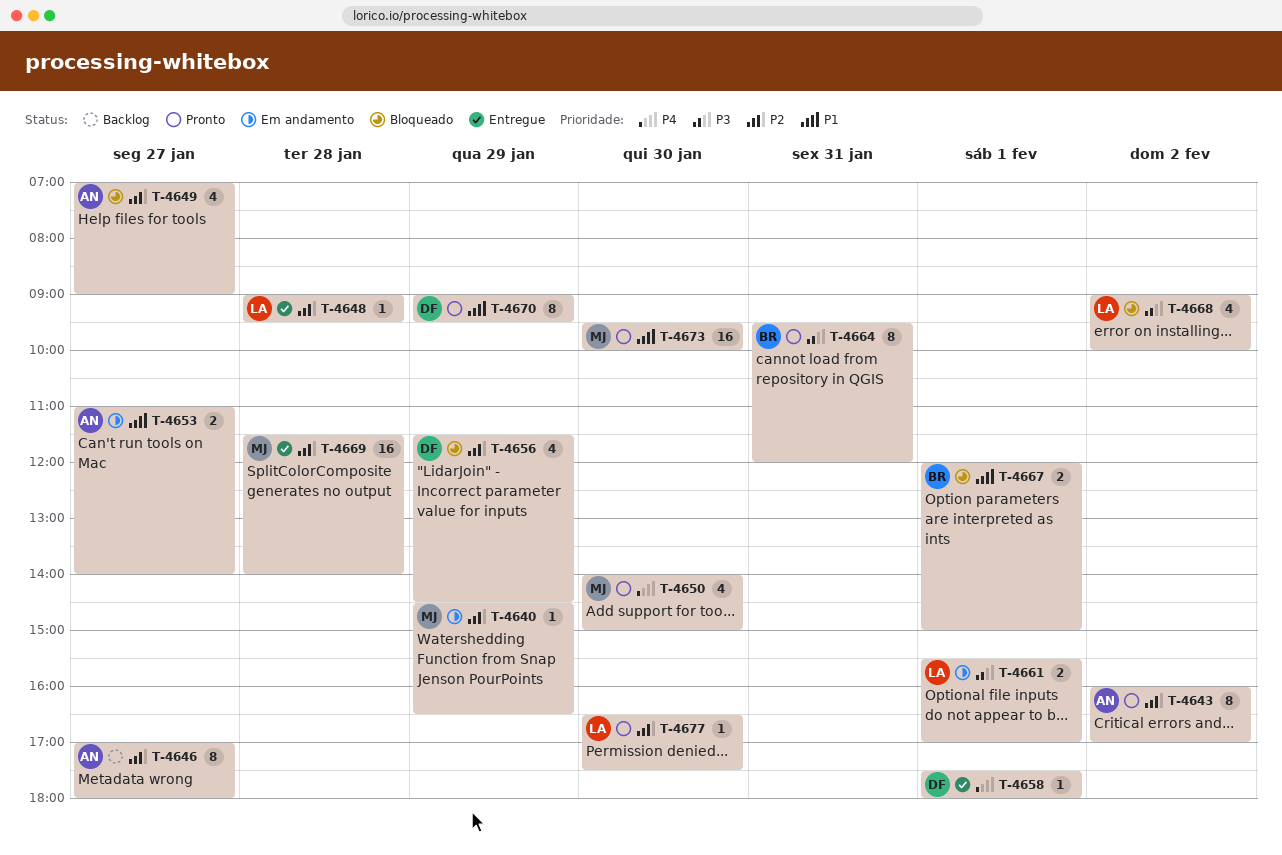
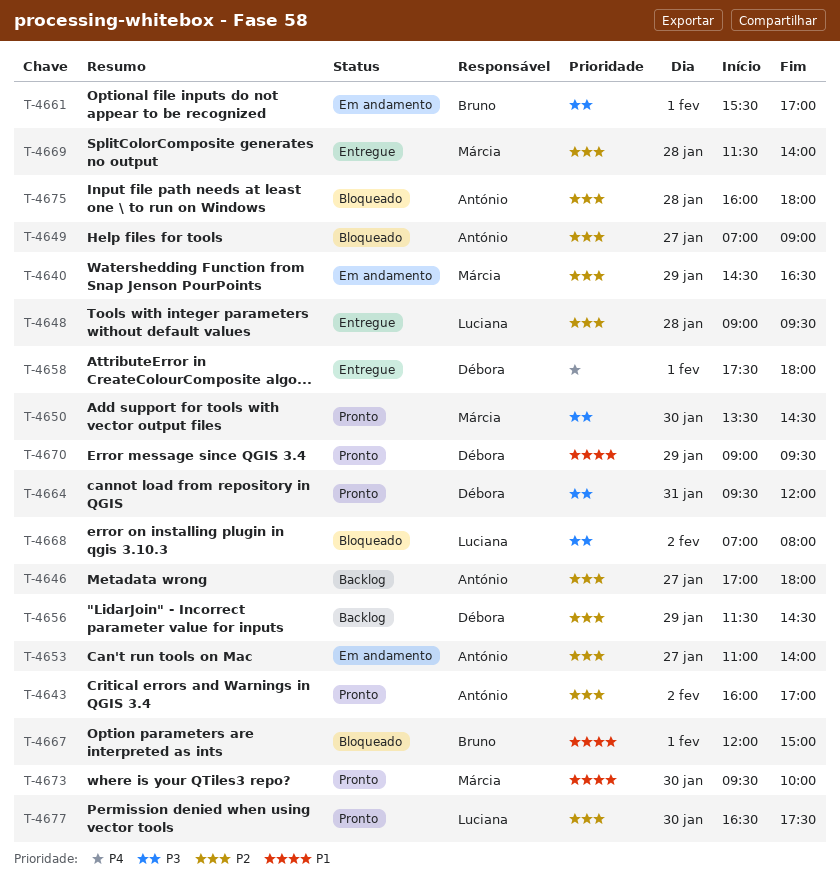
T-4650, priority: P4 -> P3
T-4650, begins: 14:00 -> 13:30
T-4650, ends: 15:00 -> 14:30
T-4653, priority: P1 -> P2
T-4656, status: Bloqueado -> Backlog
T-4661, owner: Luciana -> Bruno
T-4664, owner: Bruno -> Débora
T-4668, begins: 09:00 -> 07:00
T-4668, ends: 10:00 -> 08:00
T-4675: none -> present

